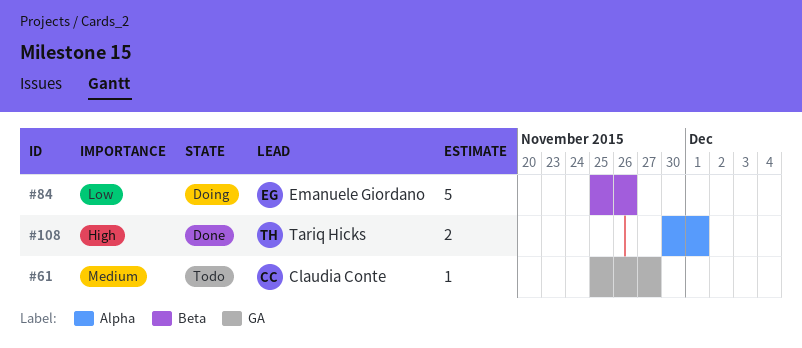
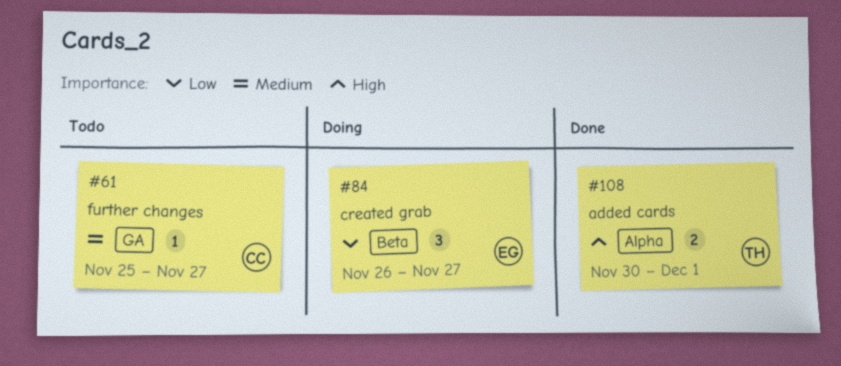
#84, estimate: 5 -> 3
#84, start: Nov 25 -> Nov 26
#84, due: Nov 26 -> Nov 27

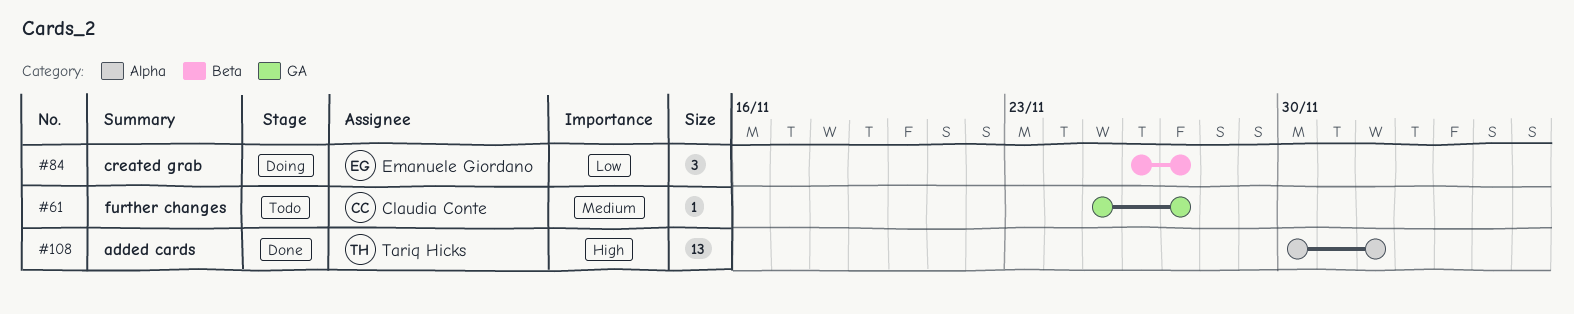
#108, estimate: 2 -> 13
#108, due: Dec 1 -> Dec 2

